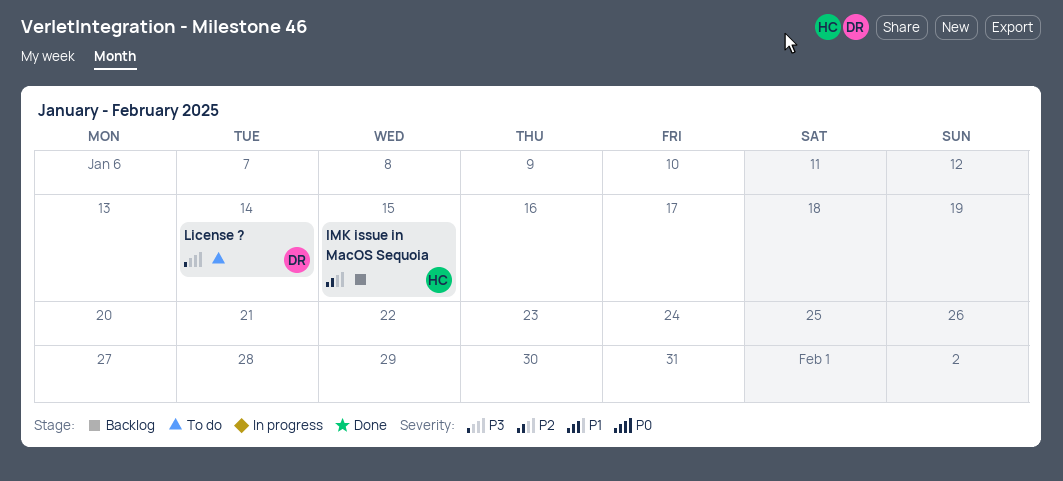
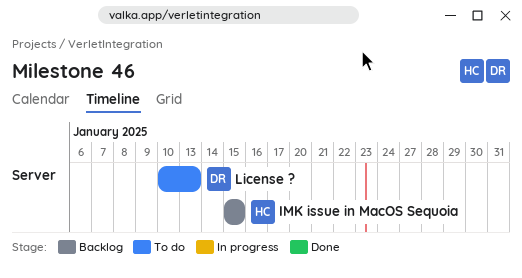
License ?, due: Jan 14 -> Jan 13

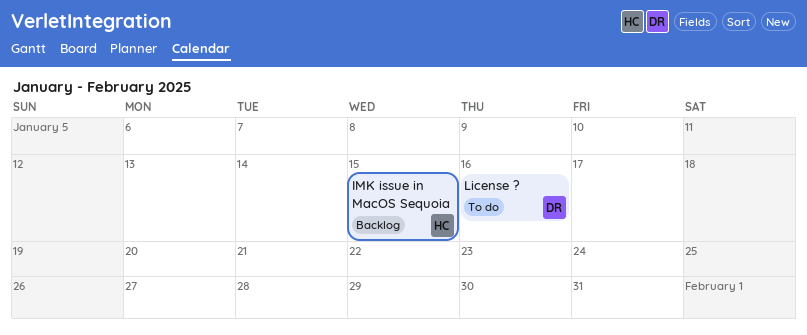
License ?, due: Jan 13 -> Jan 16

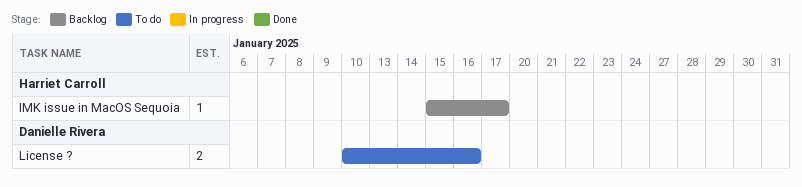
IMK issue in MacOS Sequoia, due: Jan 15 -> Jan 17

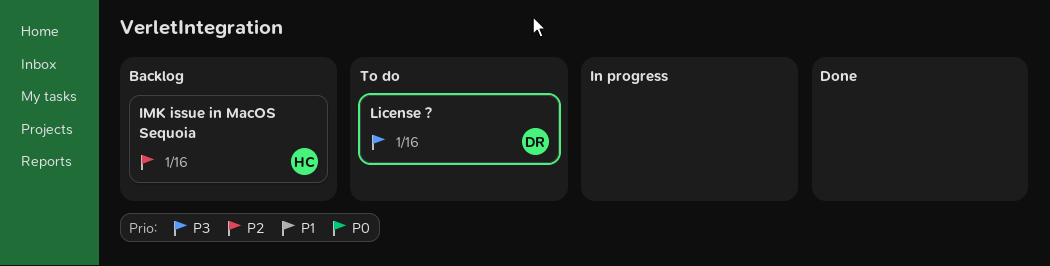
IMK issue in MacOS Sequoia, due: Jan 17 -> Jan 16

